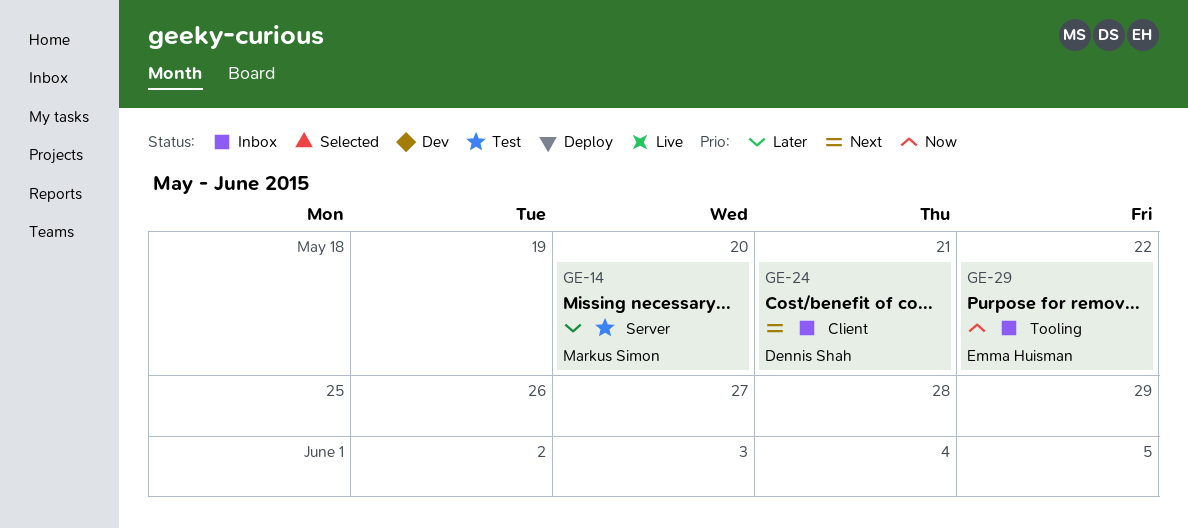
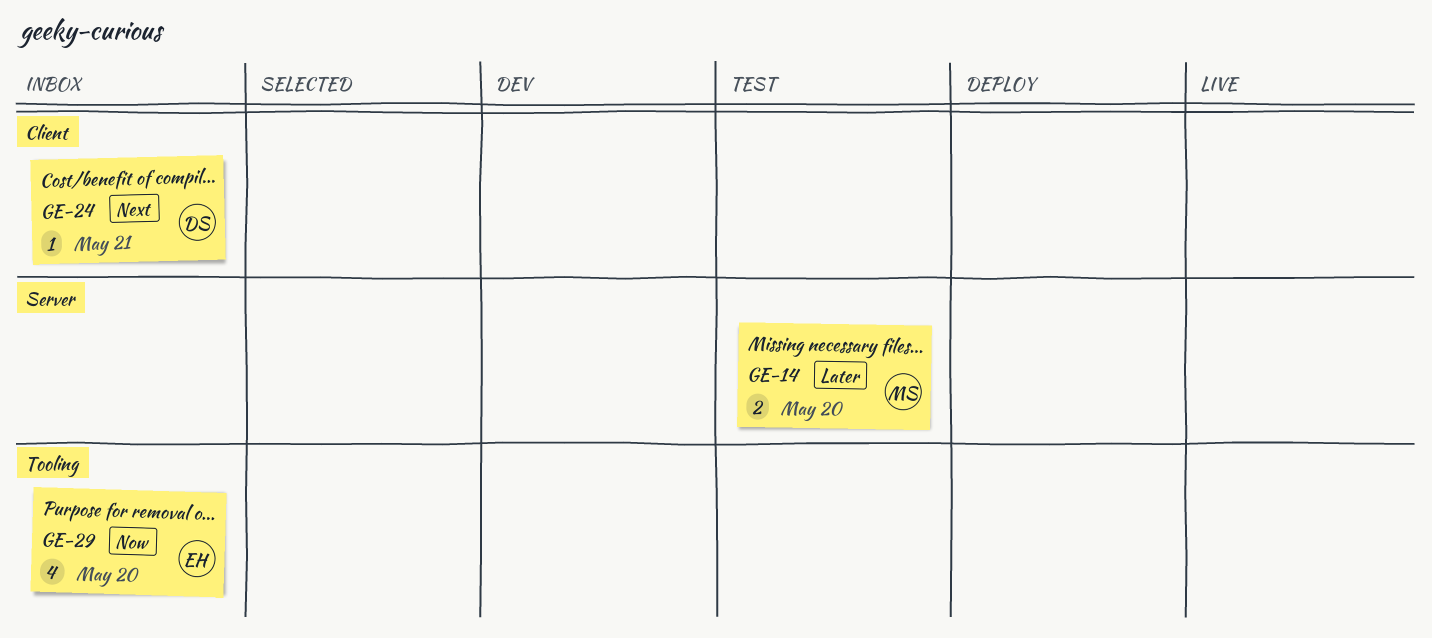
GE-29, due: May 22 -> May 20

